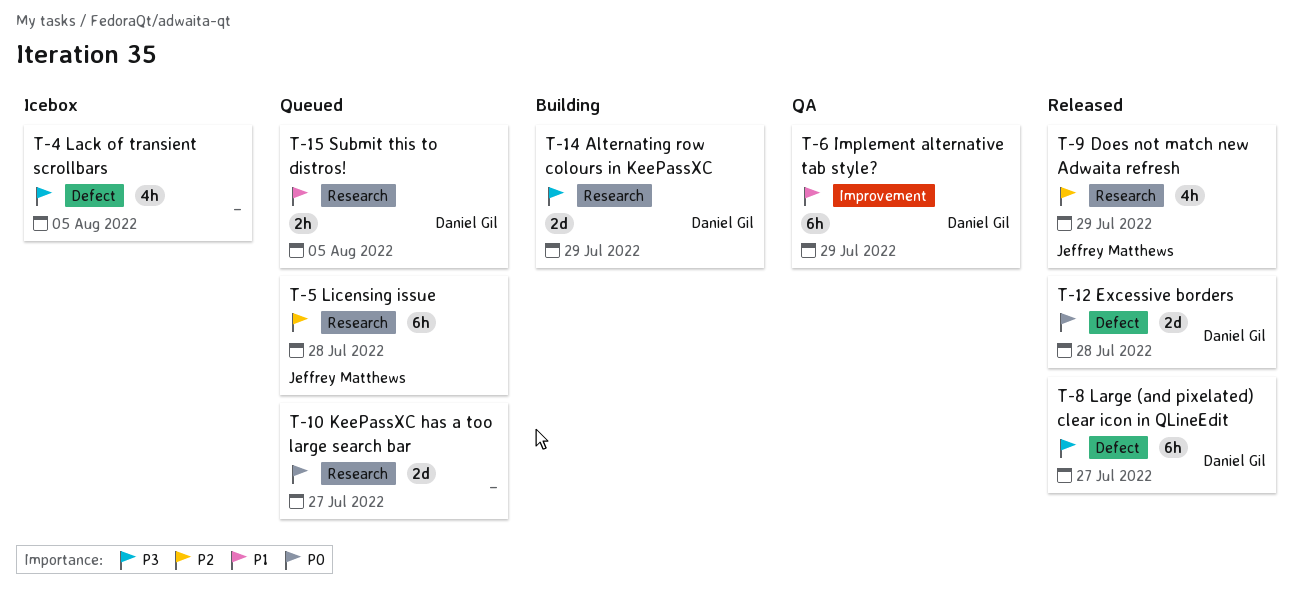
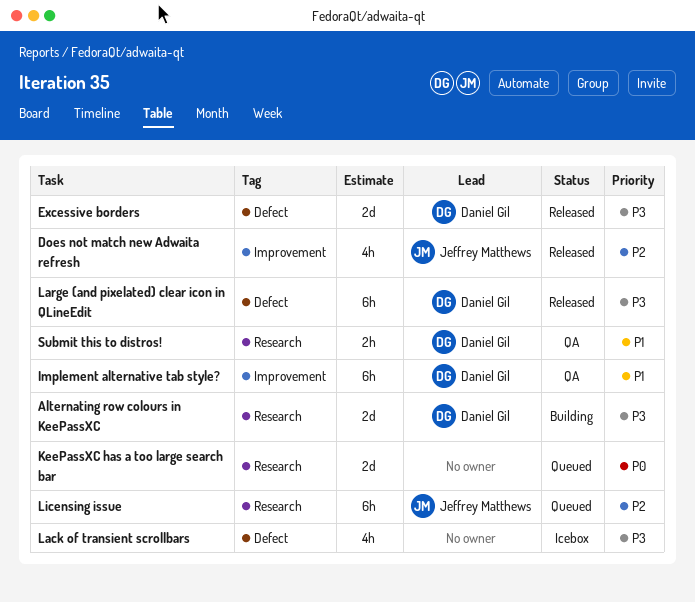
Does not match new Adwaita refresh, label: Research -> Improvement
Excessive borders, priority: P0 -> P3
Submit this to distros!, status: Queued -> QA

